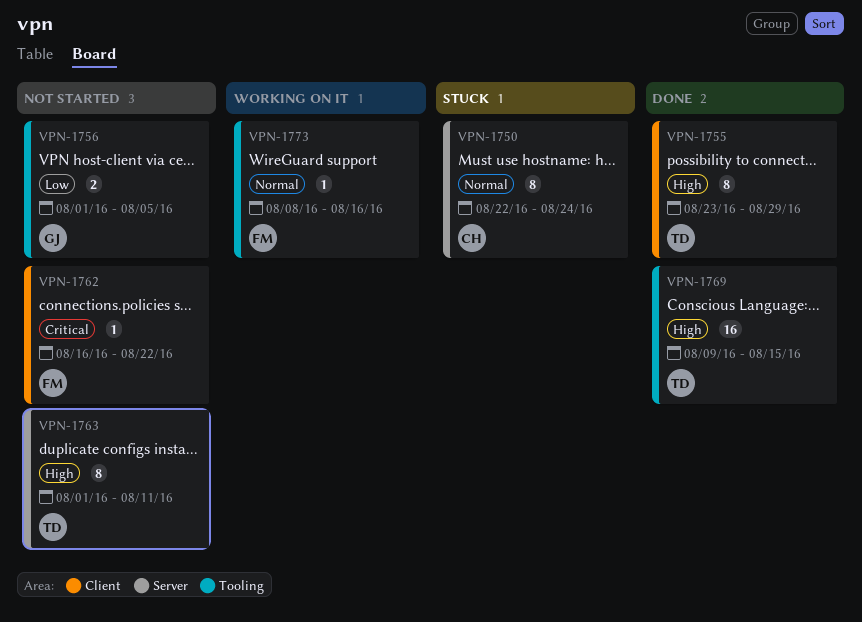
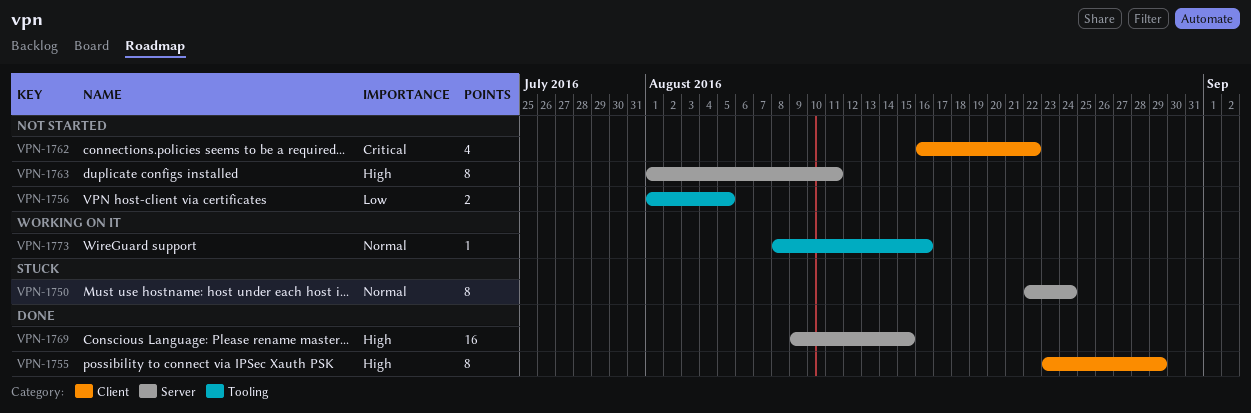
VPN-1762, estimate: 1 -> 4
VPN-1769, label: Tooling -> Server

